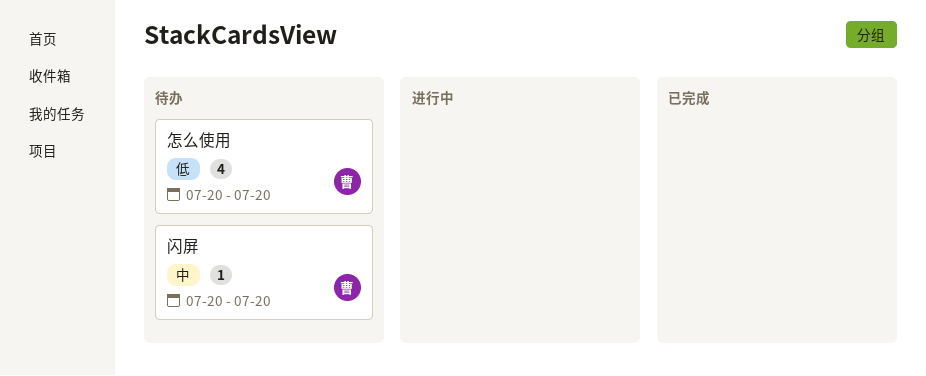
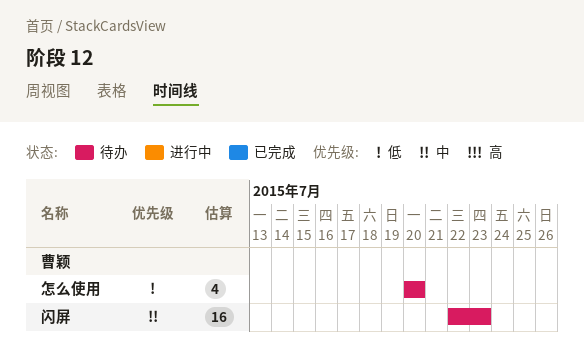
闪屏, estimate: 1 -> 16
闪屏, start: Jul 20 -> Jul 22
闪屏, due: Jul 20 -> Jul 23

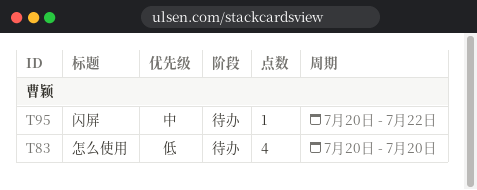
闪屏, estimate: 16 -> 1
闪屏, start: Jul 22 -> Jul 20
闪屏, due: Jul 23 -> Jul 22

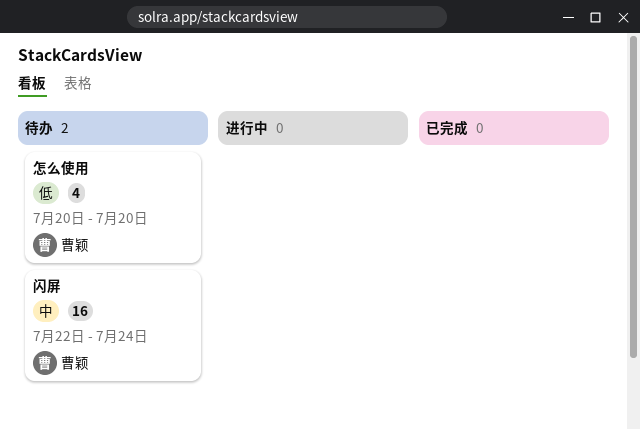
闪屏, estimate: 1 -> 16
闪屏, start: Jul 20 -> Jul 22
闪屏, due: Jul 22 -> Jul 24

